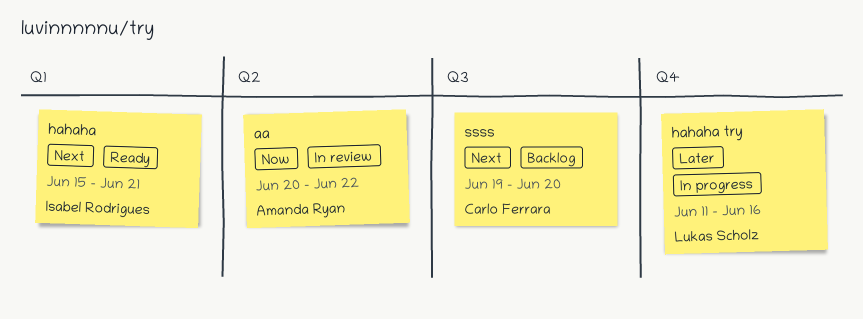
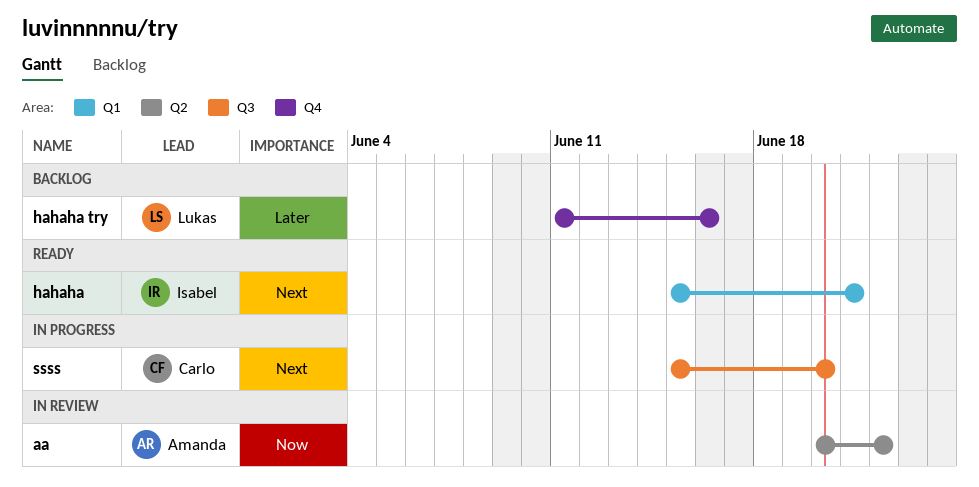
hahaha try, status: In progress -> Backlog
ssss, status: Backlog -> In progress
ssss, start: Jun 19 -> Jun 15

